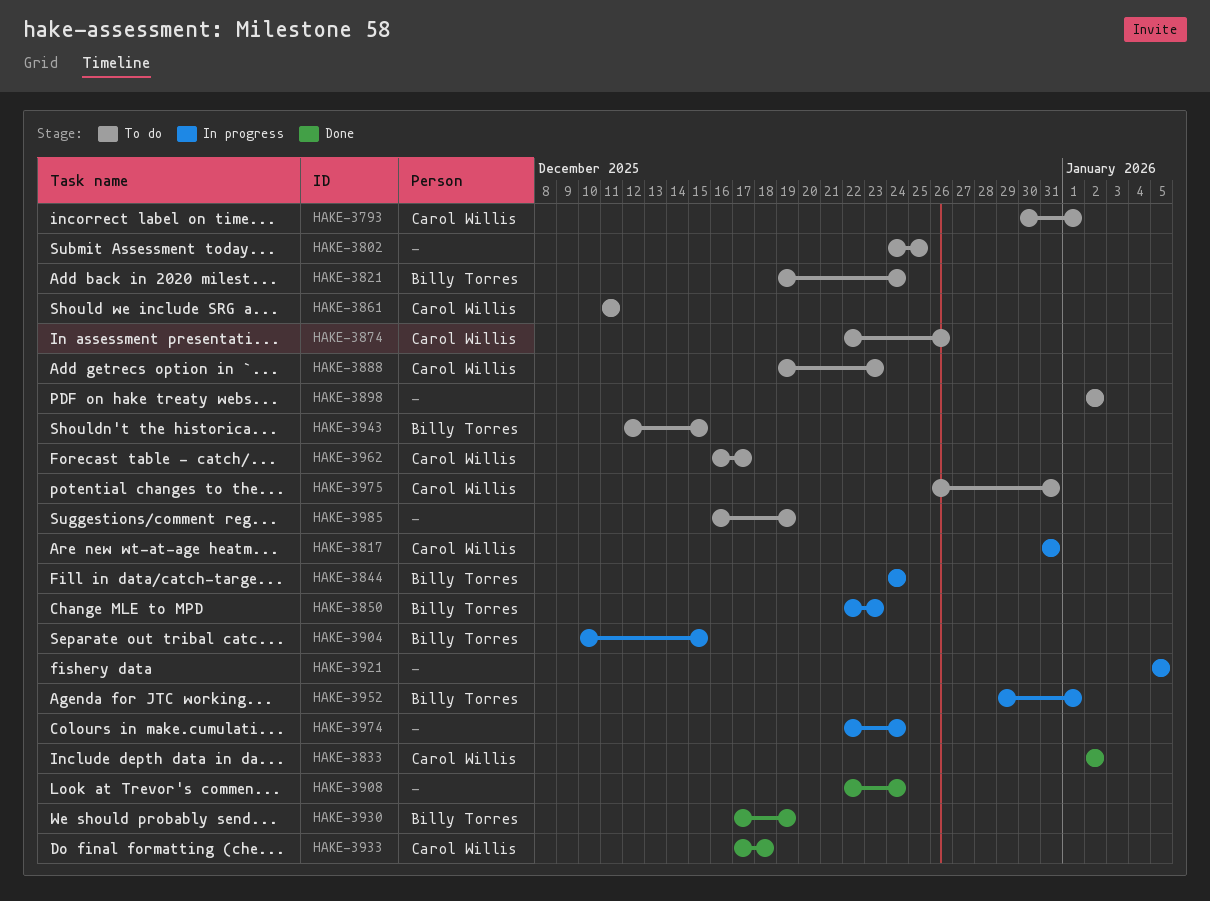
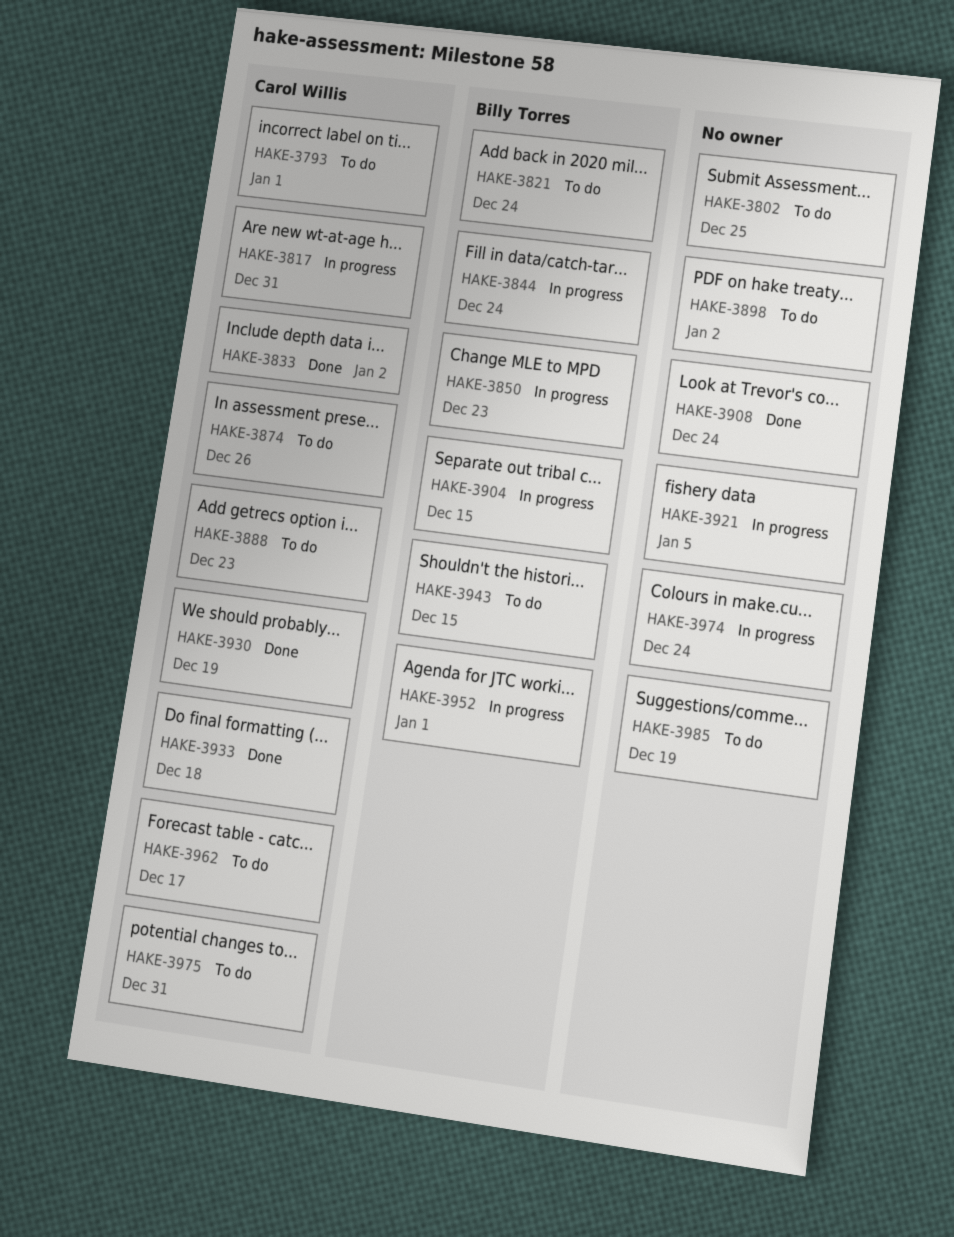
HAKE-3861: present -> none
HAKE-3930, owner: Billy Torres -> Carol Willis

